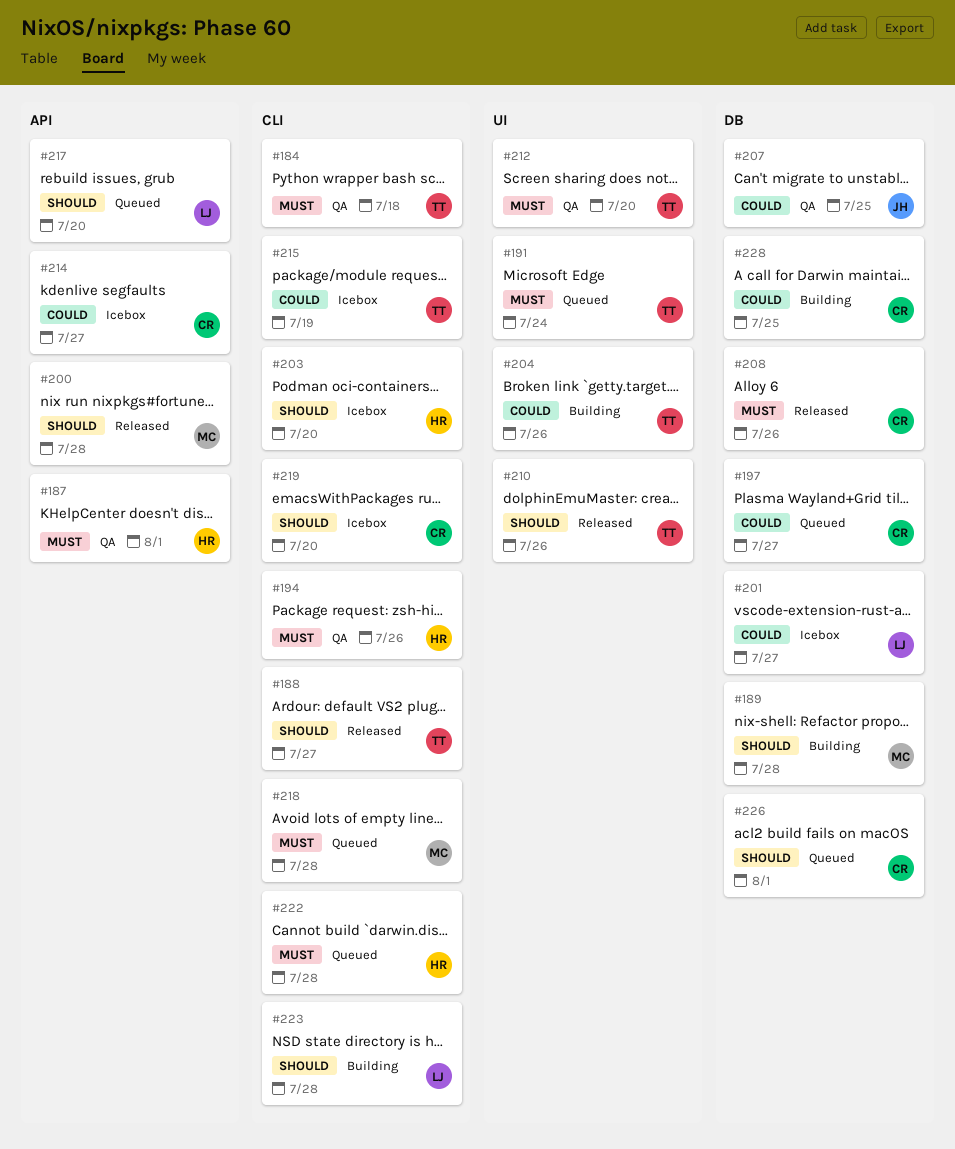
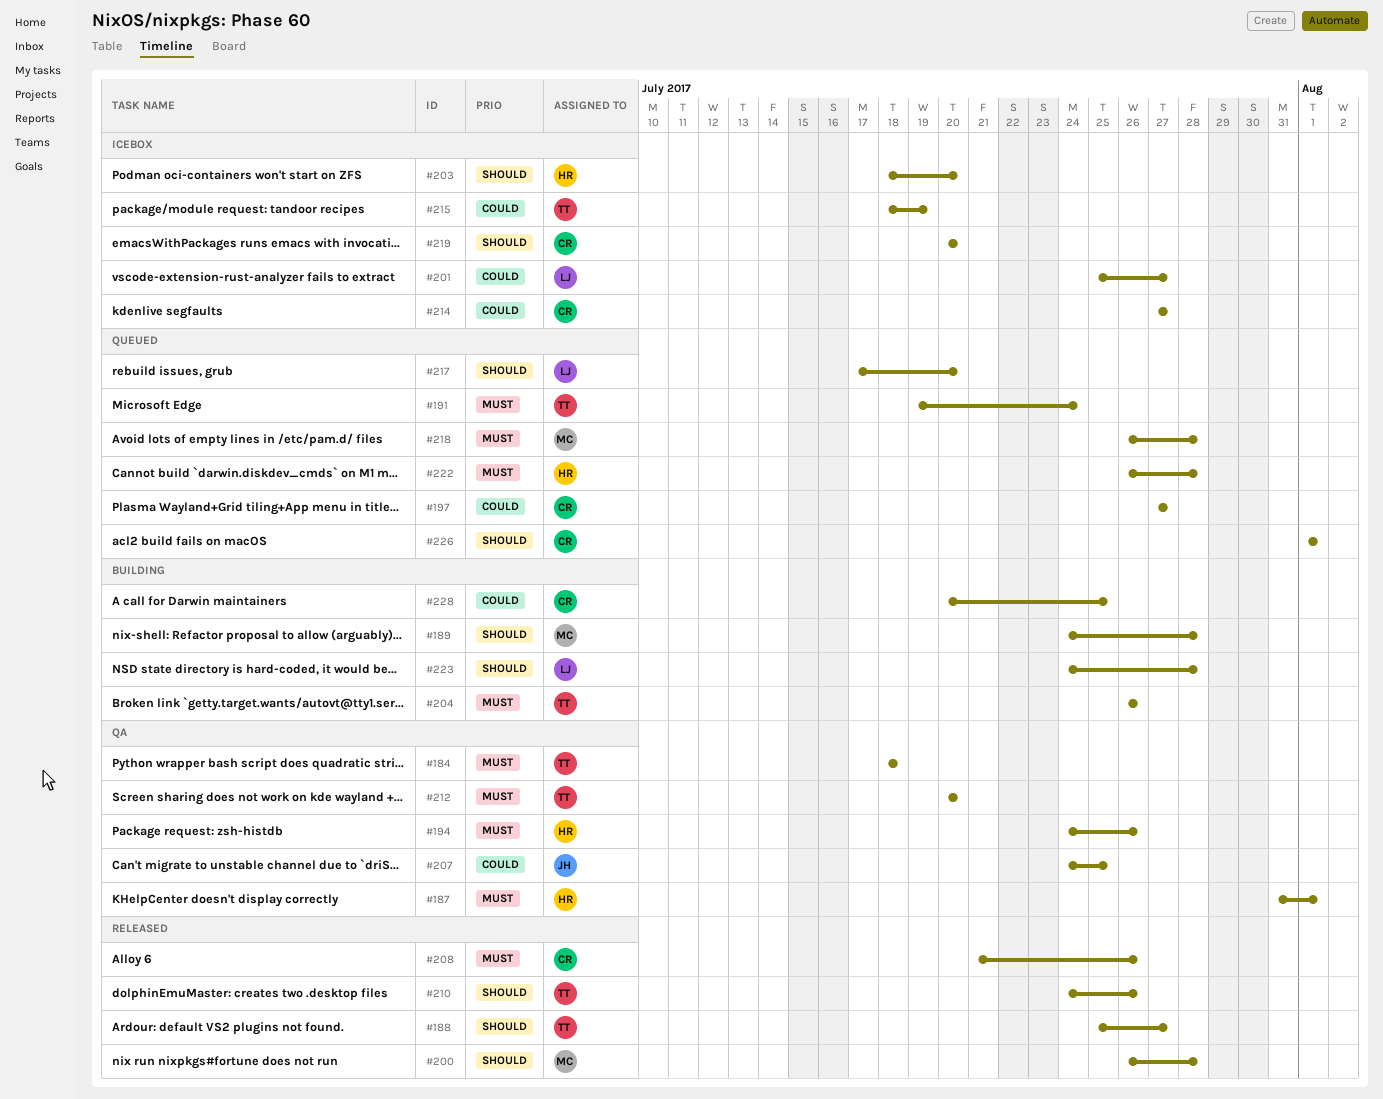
#204, priority: Could -> Must

